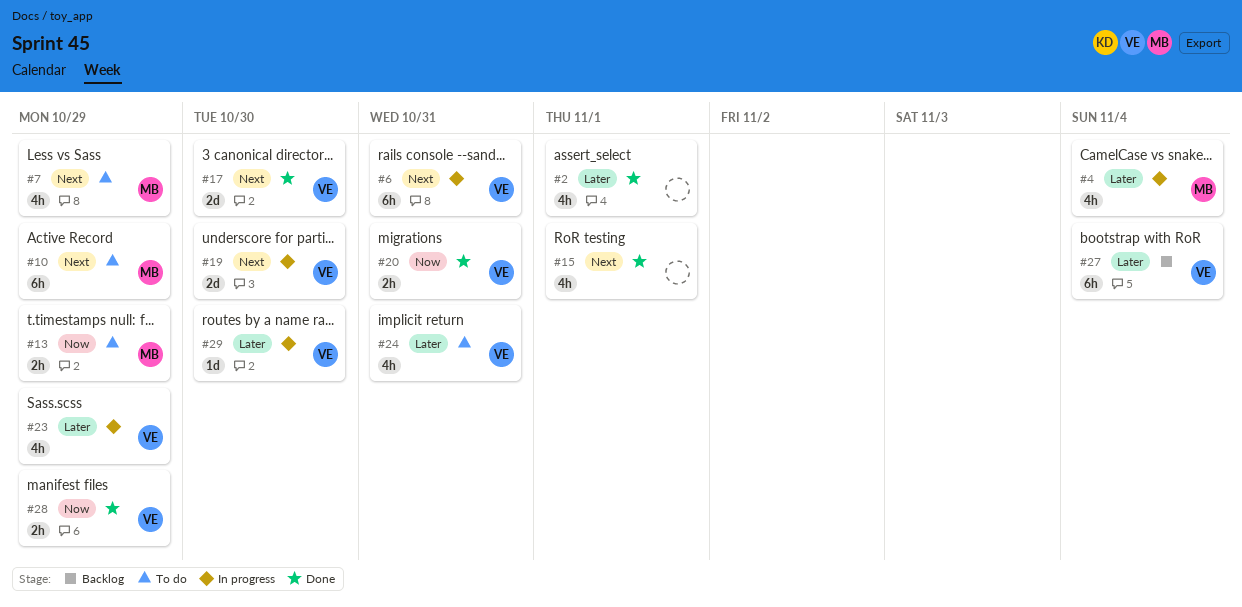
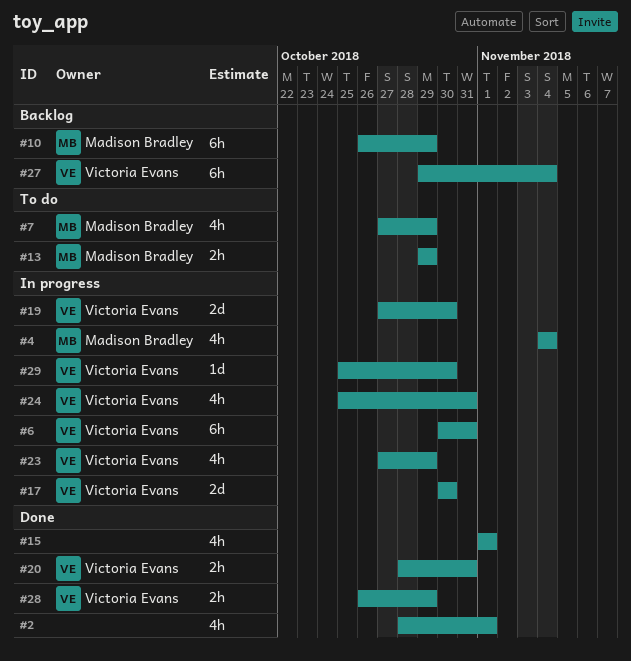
#10, status: To do -> Backlog
#17, status: Done -> In progress
#24, status: To do -> In progress

